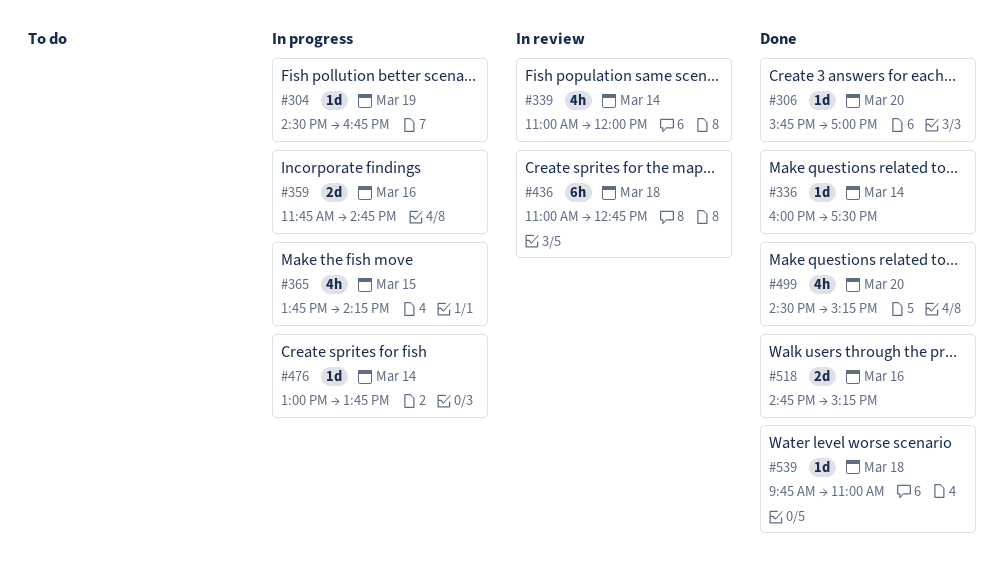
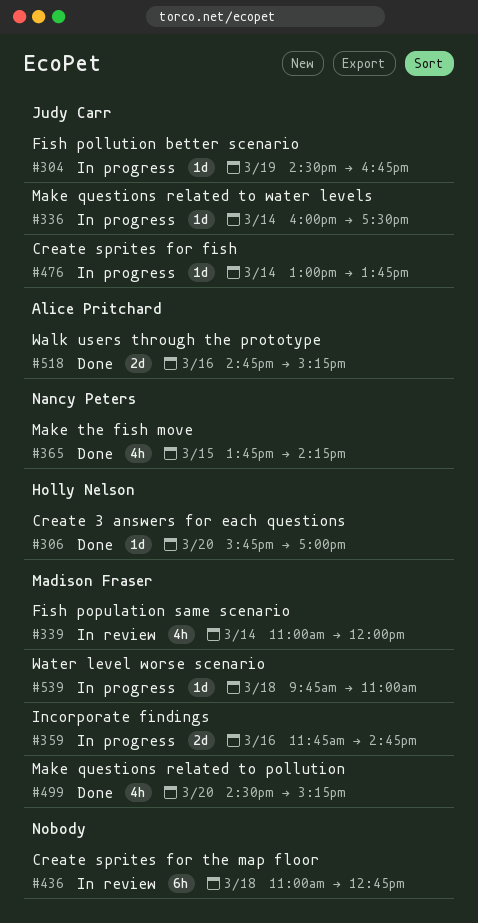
#336, status: Done -> In progress
#365, status: In progress -> Done
#539, status: Done -> In progress

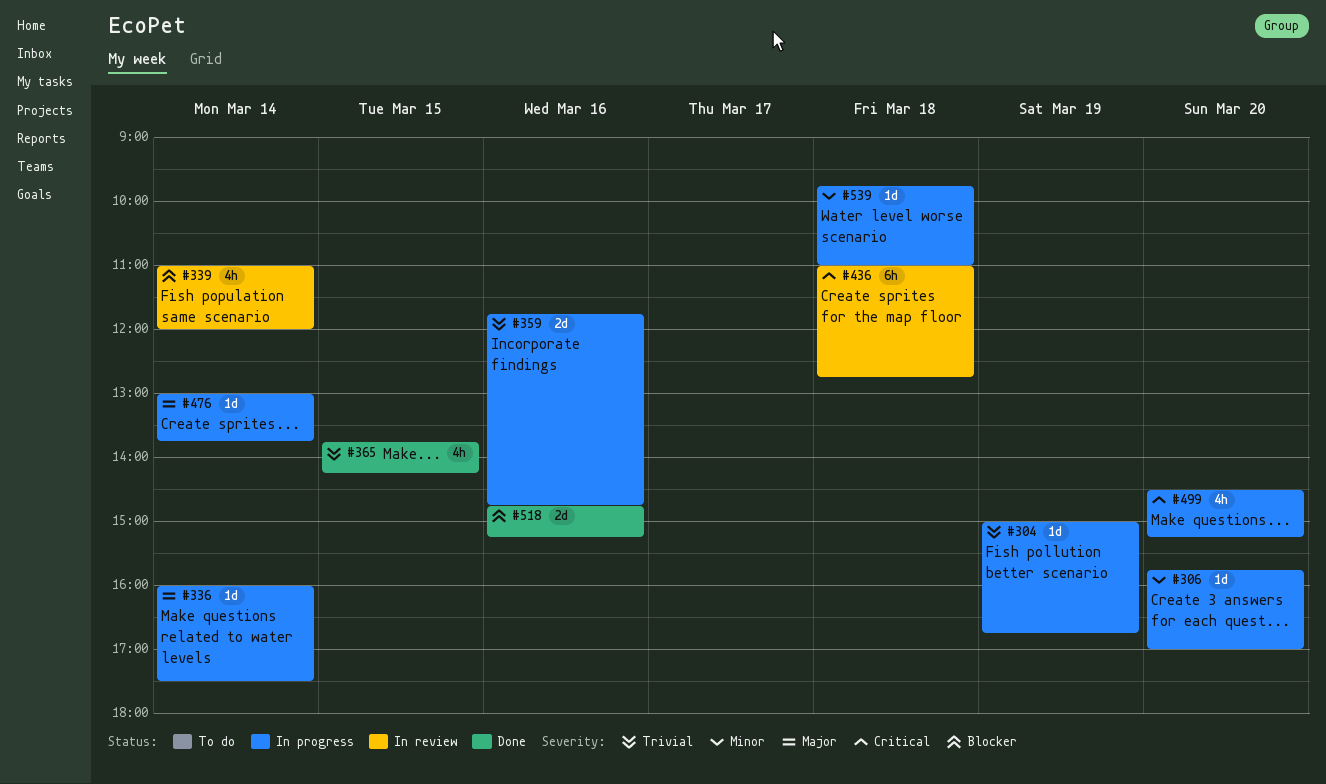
#304, begins: 14:30 -> 15:00
#306, status: Done -> In progress
#499, status: Done -> In progress

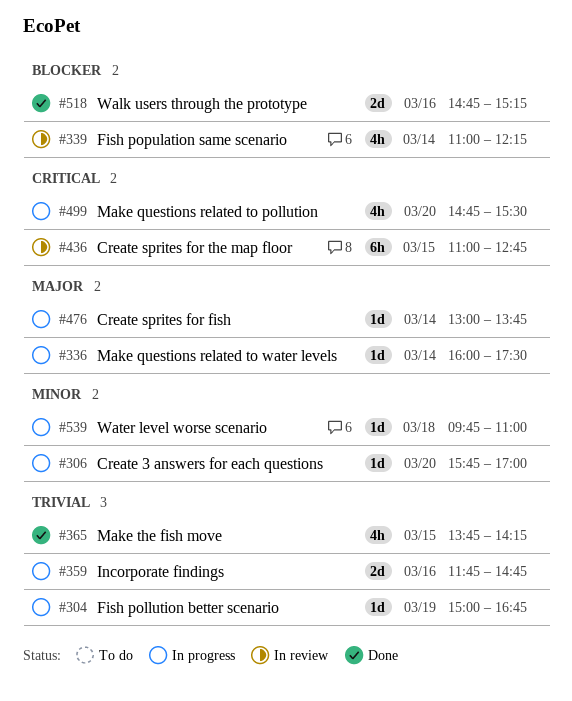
#339, ends: 12:00 -> 12:15
#436, day: Mar 18 -> Mar 15
#499, begins: 14:30 -> 14:45
#499, ends: 15:15 -> 15:30

